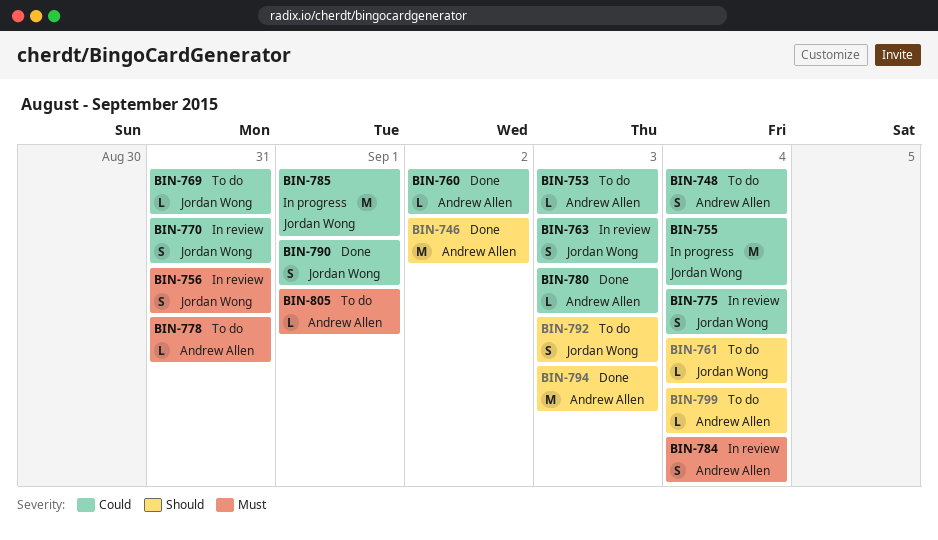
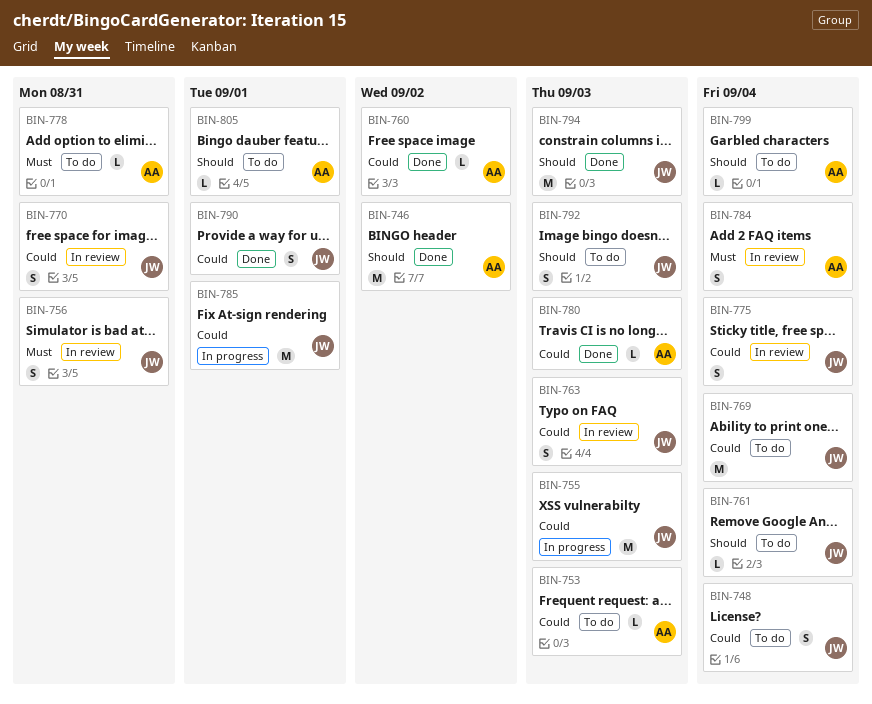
BIN-748, owner: Andrew Allen -> Jordan Wong
BIN-755, due: Sep 4 -> Sep 3
BIN-769, estimate: L -> M
BIN-769, due: Aug 31 -> Sep 4
BIN-794, owner: Andrew Allen -> Jordan Wong
BIN-805, priority: Must -> Should

